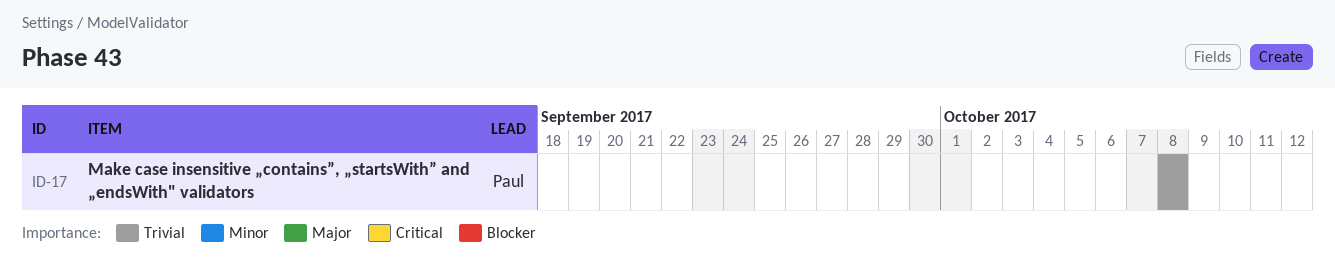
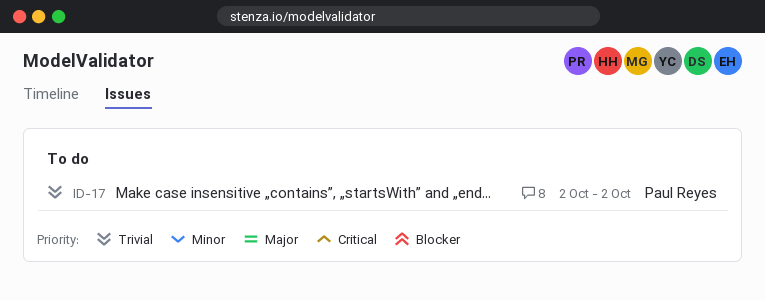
ID-17, start: Oct 8 -> Oct 2
ID-17, due: Oct 8 -> Oct 2

